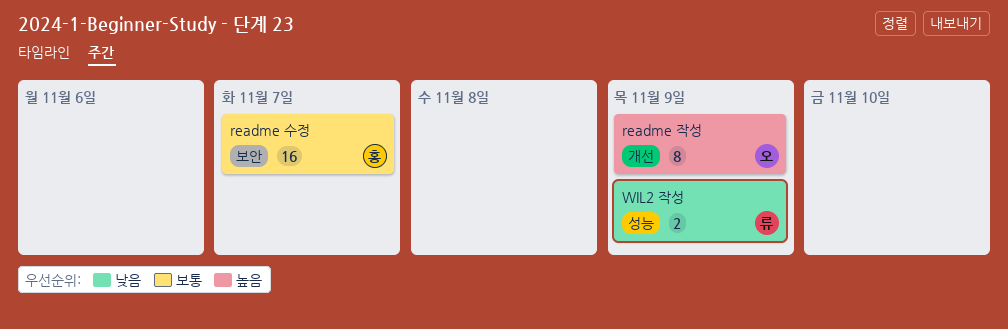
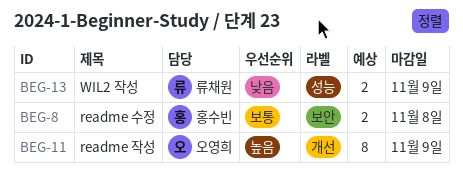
readme 수정, estimate: 16 -> 2
readme 수정, due: Nov 7 -> Nov 8

